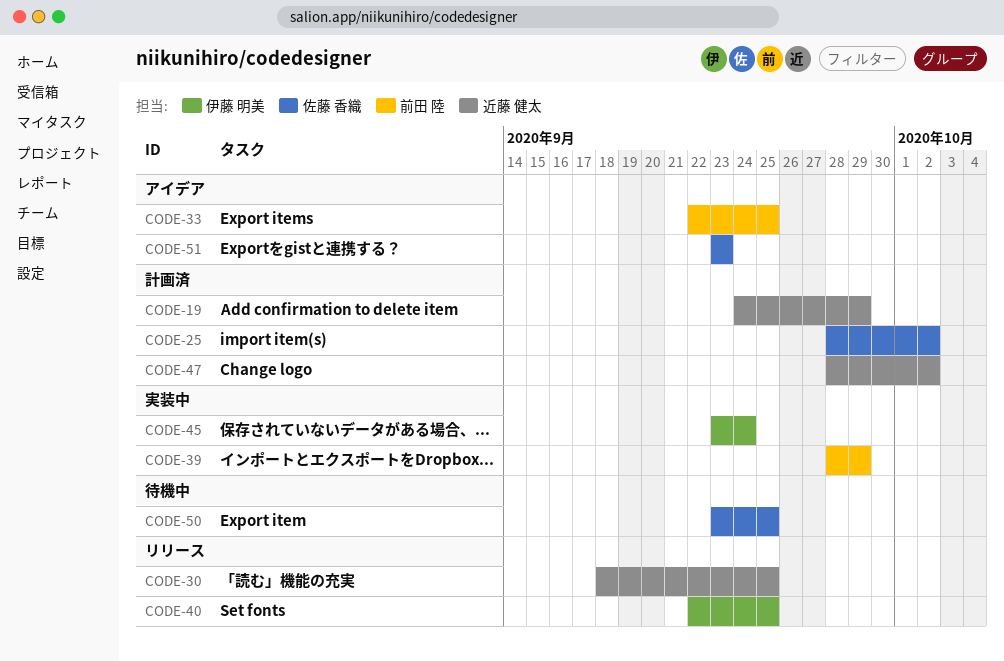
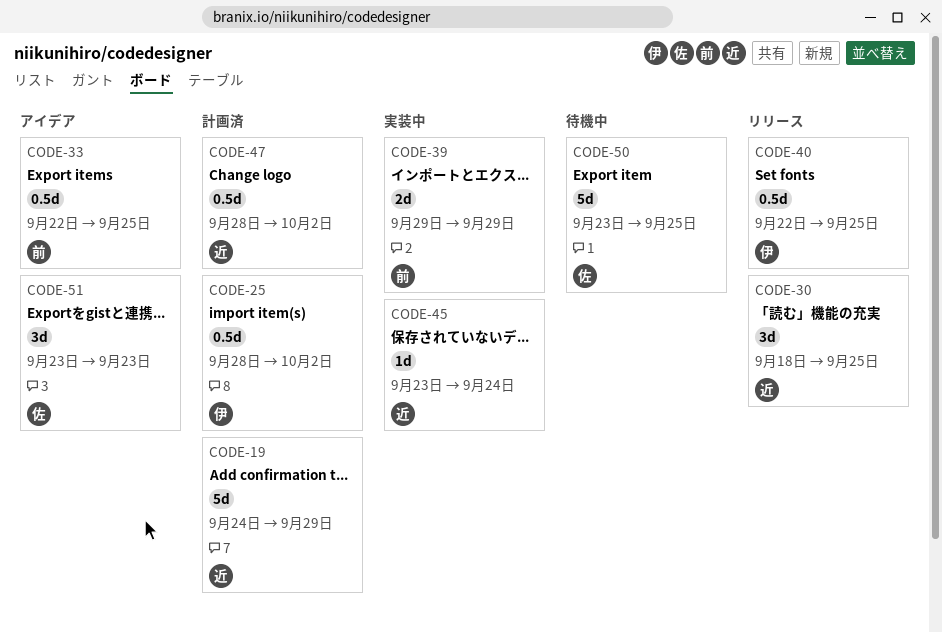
CODE-25, owner: 佐藤 香織 -> 伊藤 明美
CODE-39, start: Sep 28 -> Sep 29
CODE-45, owner: 伊藤 明美 -> 近藤 健太

